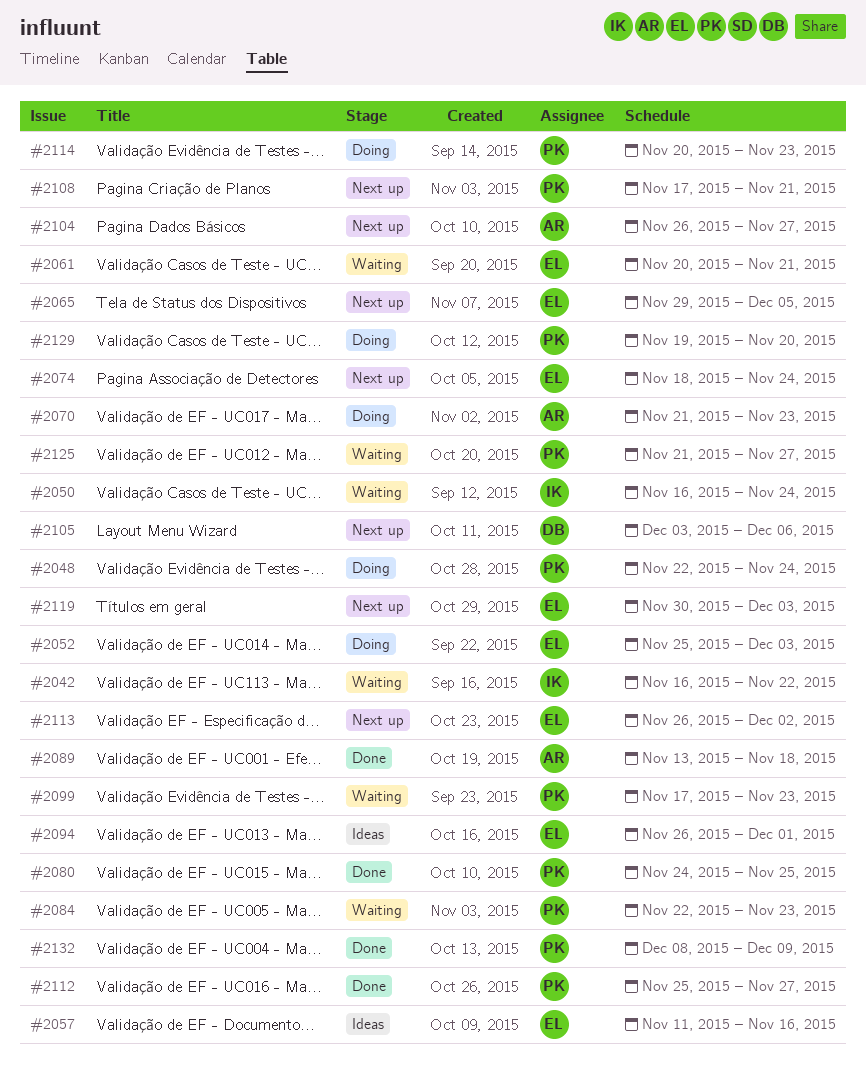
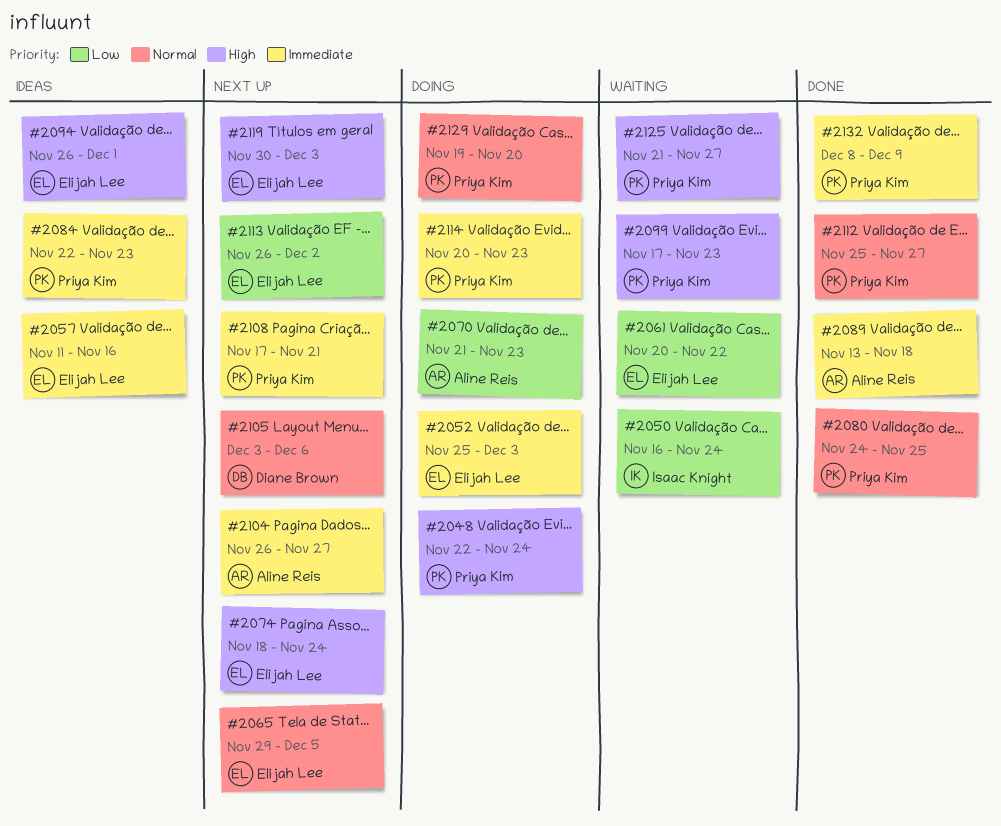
#2042: present -> none
#2061, due: Nov 21 -> Nov 22
#2084, status: Waiting -> Ideas

